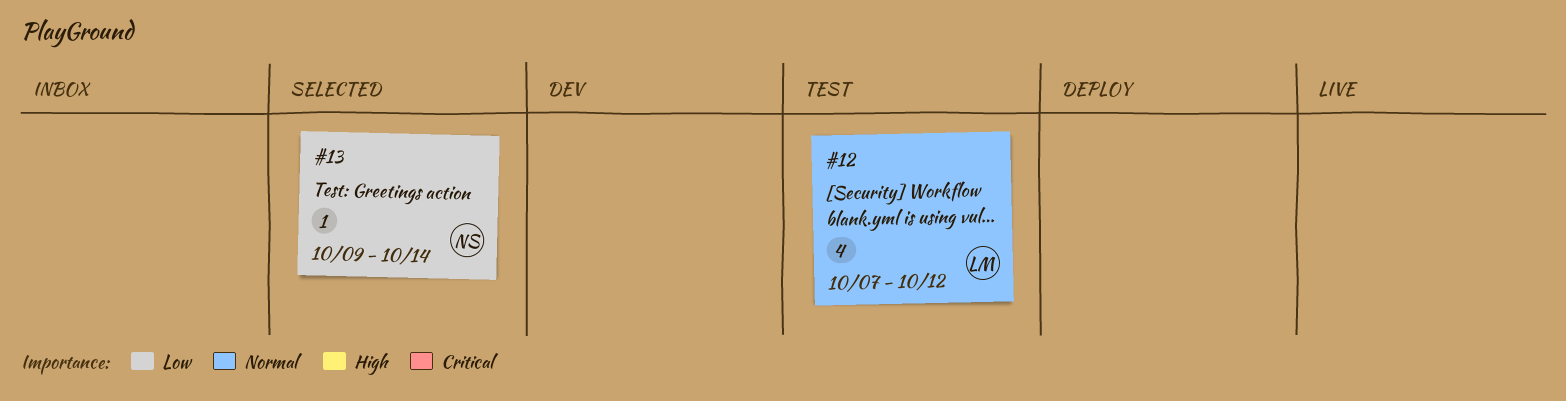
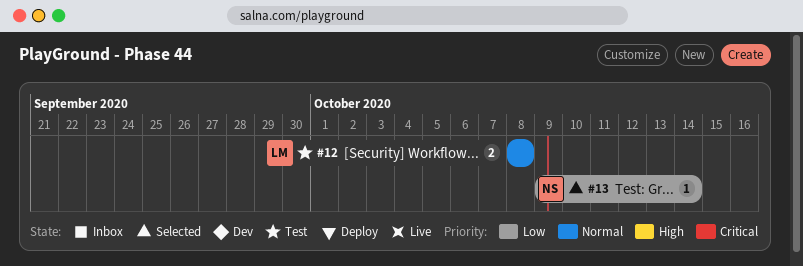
#12, estimate: 4 -> 2
#12, start: Oct 7 -> Oct 8
#12, due: Oct 12 -> Oct 8

